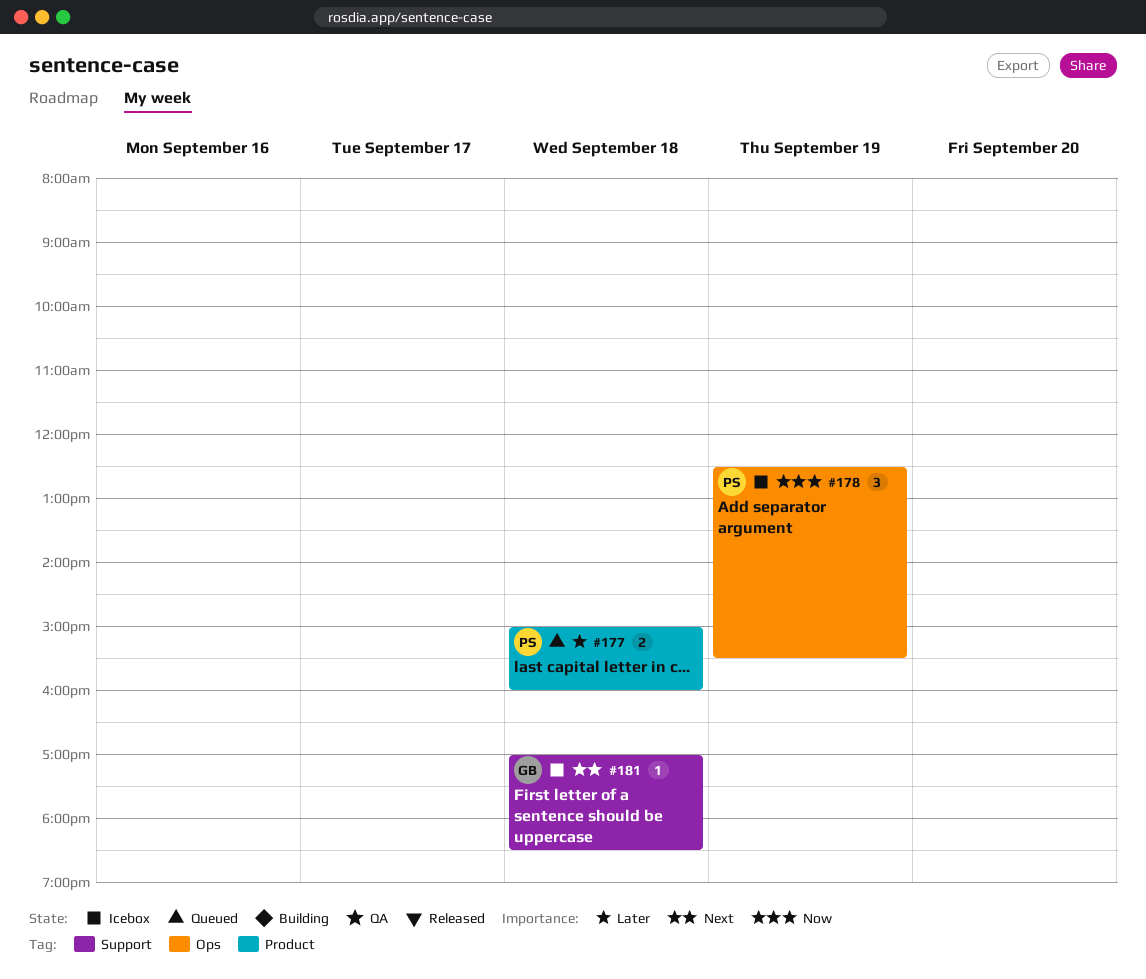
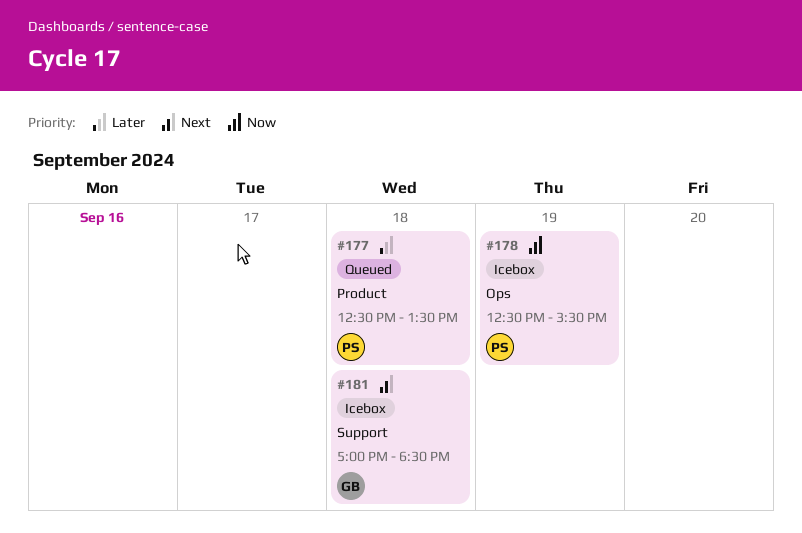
#177, begins: 15:00 -> 12:30
#177, ends: 16:00 -> 13:30

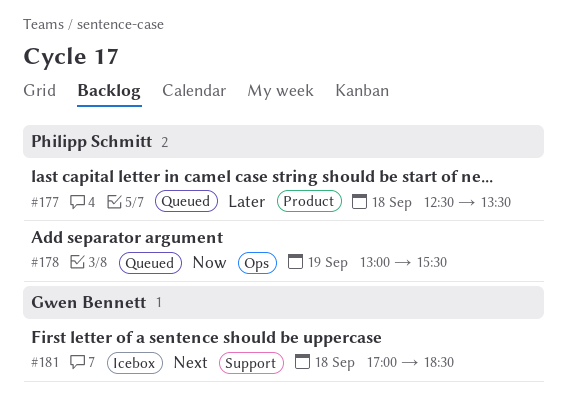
#178, status: Icebox -> Queued
#178, begins: 12:30 -> 13:00

